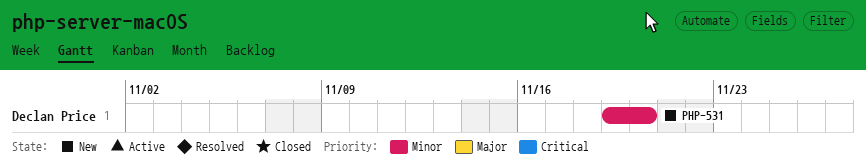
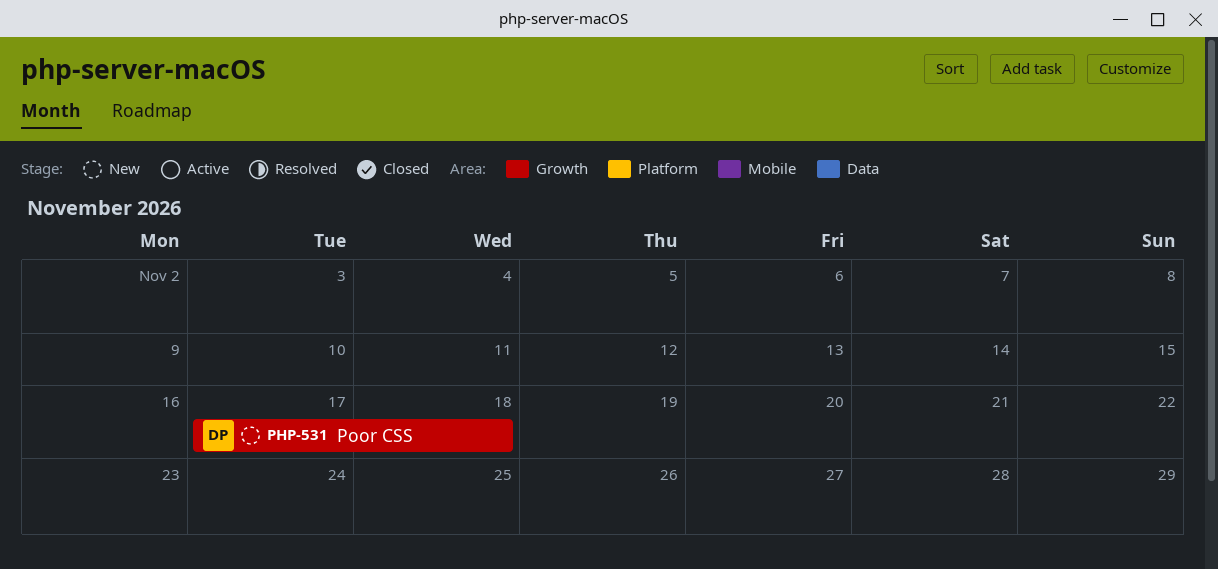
PHP-531, start: Nov 19 -> Nov 17
PHP-531, due: Nov 20 -> Nov 18

